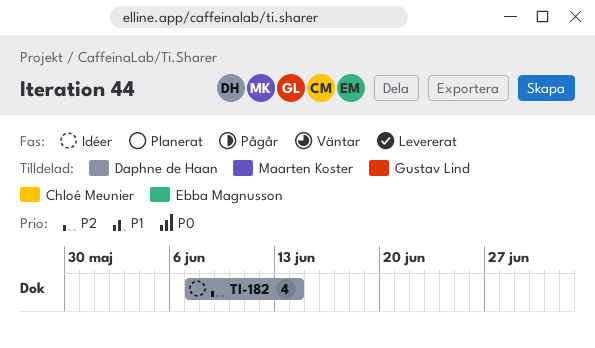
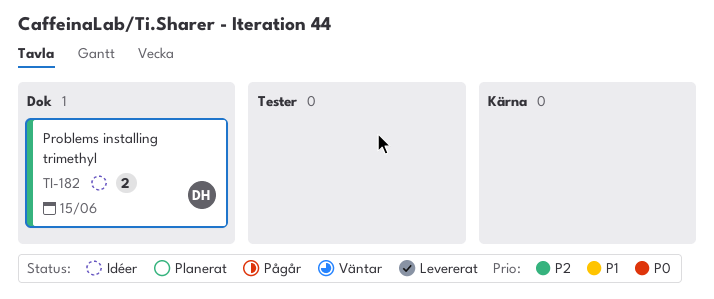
TI-182, estimate: 4 -> 2
TI-182, due: Jun 14 -> Jun 15

